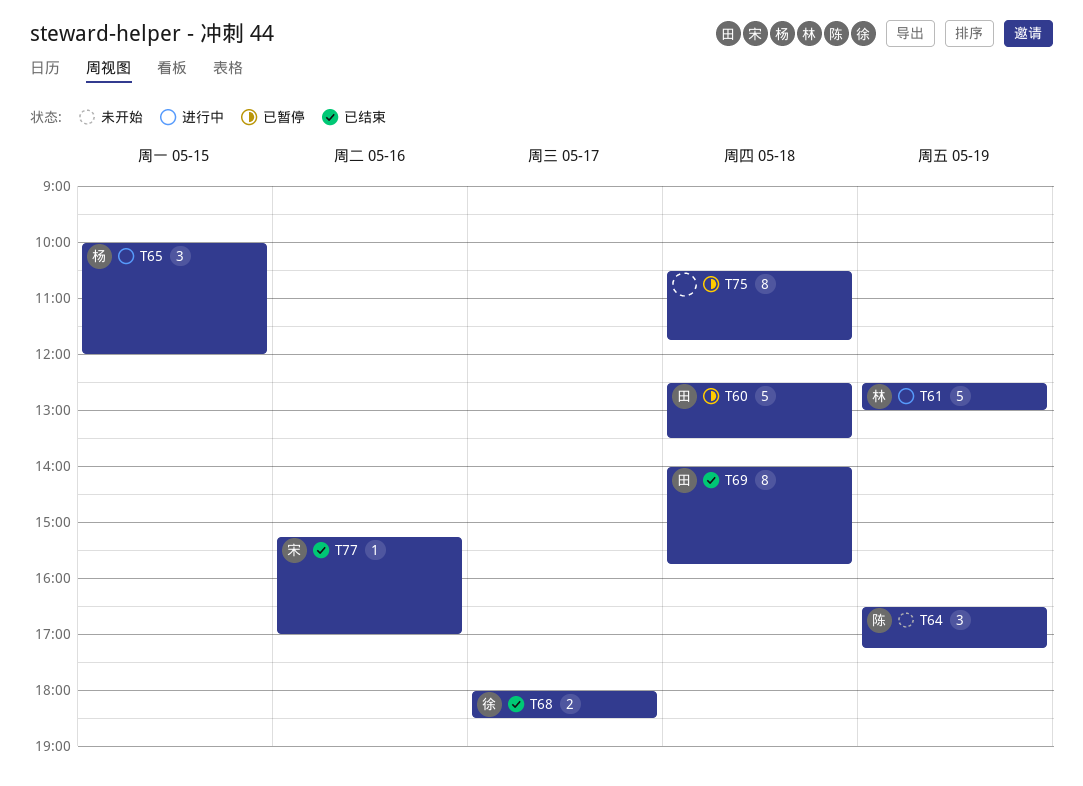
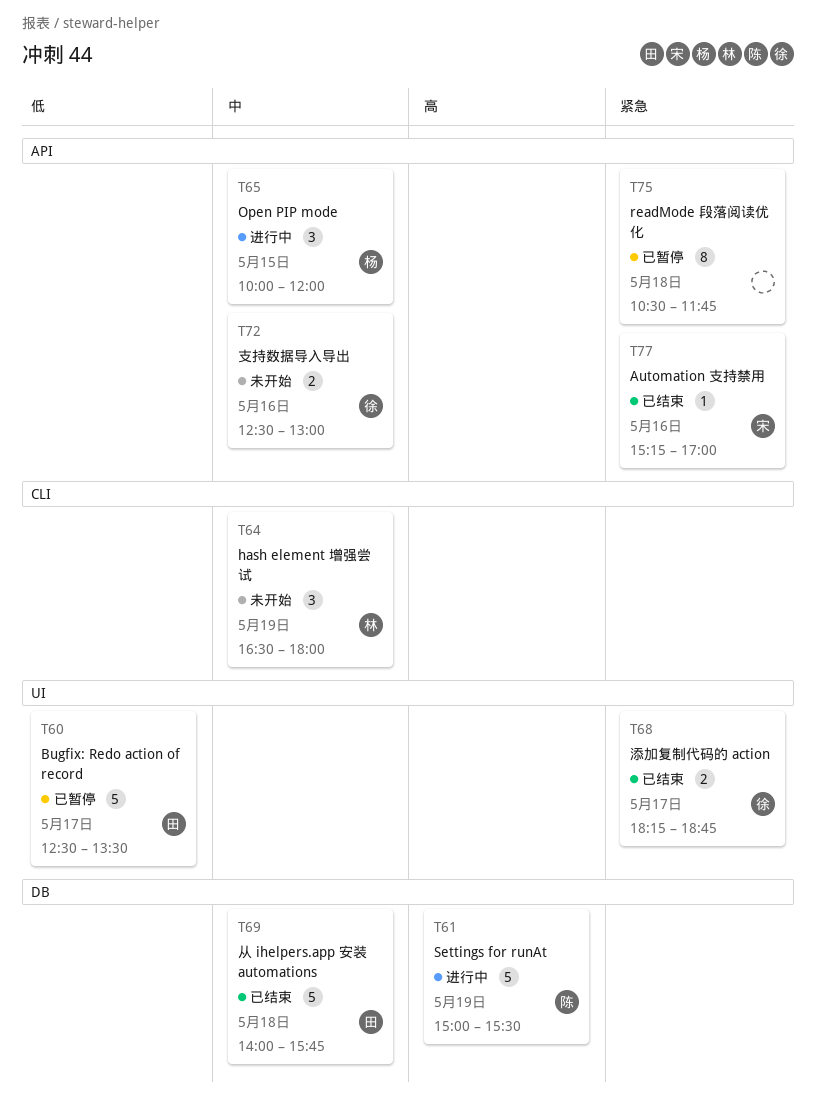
T60, day: May 18 -> May 17
T61, owner: 林 -> 陈
T61, begins: 12:30 -> 15:00
T61, ends: 13:00 -> 15:30
T64, owner: 陈 -> 林
T64, ends: 17:15 -> 18:00
T68, begins: 18:00 -> 18:15
T68, ends: 18:30 -> 18:45
T69, estimate: 8 -> 5
T72: none -> present

